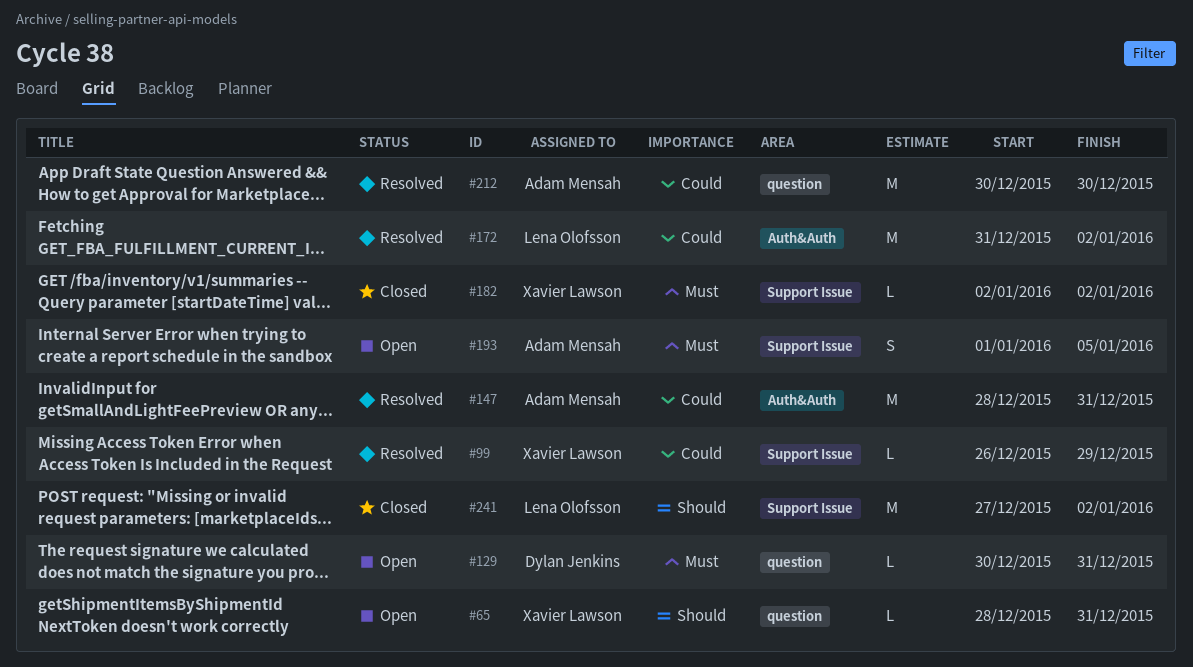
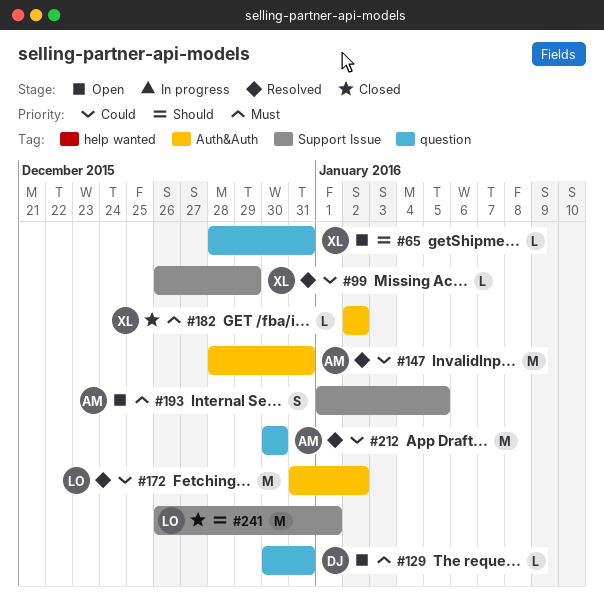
#182, label: Support Issue -> Auth&Auth
#241, start: Dec 27 -> Dec 26
#241, due: Jan 2 -> Jan 1

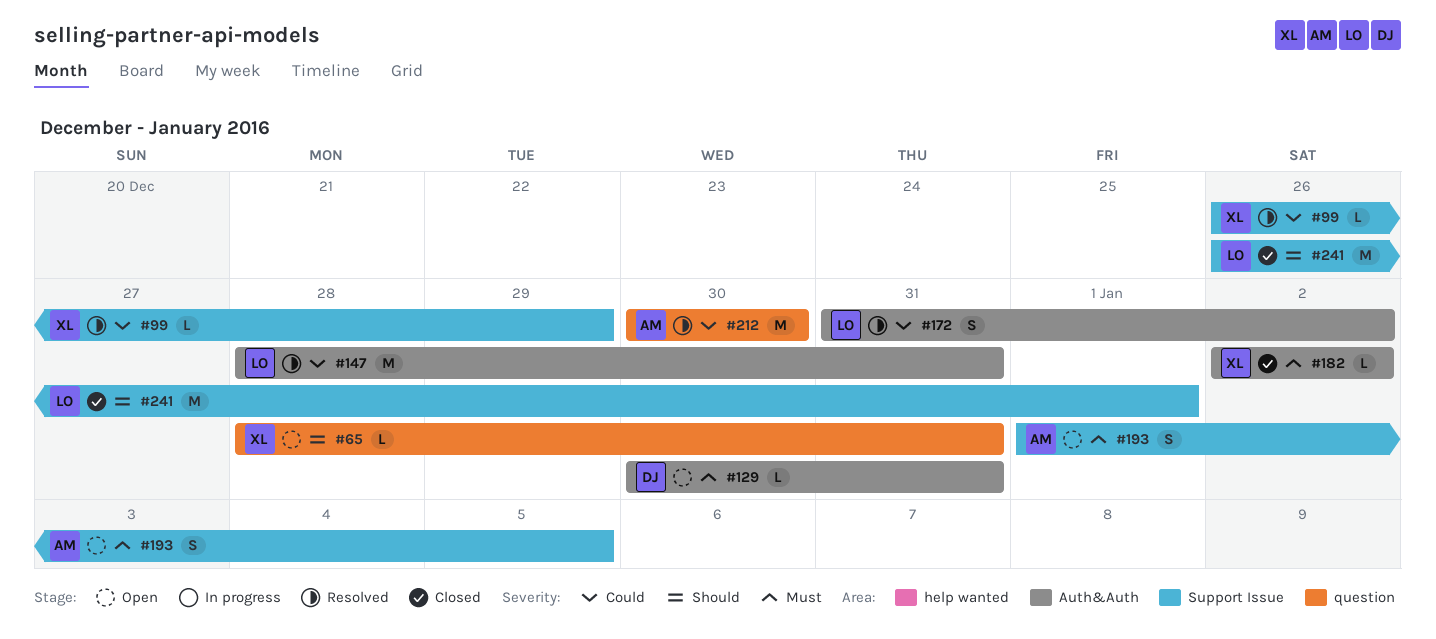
#129, label: question -> Auth&Auth
#147, owner: AM -> LO
#172, estimate: M -> S

